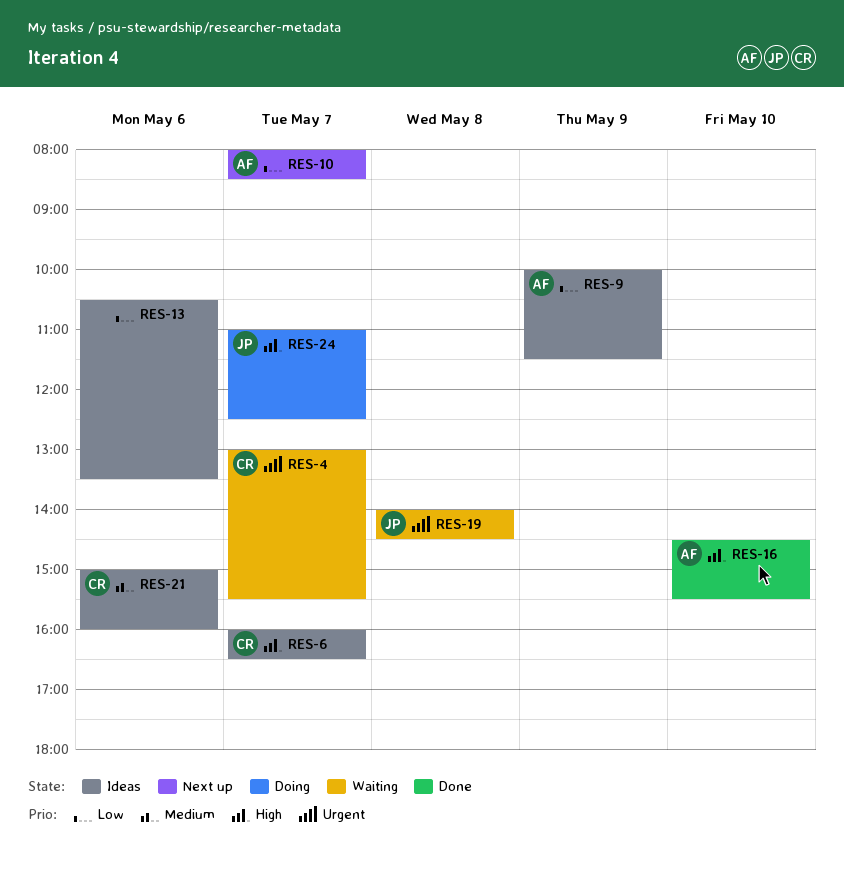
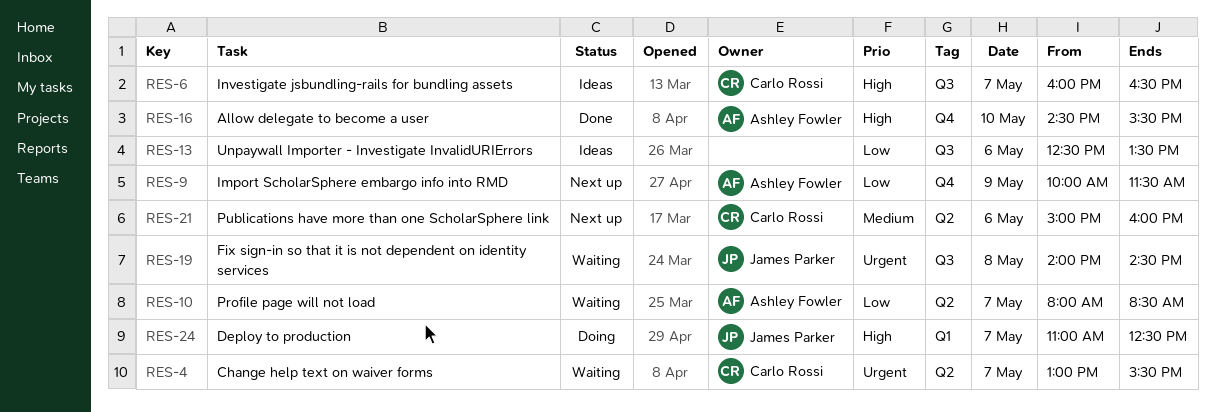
RES-9, status: Ideas -> Next up
RES-10, status: Next up -> Waiting
RES-13, begins: 10:30 -> 12:30
RES-21, status: Ideas -> Next up

